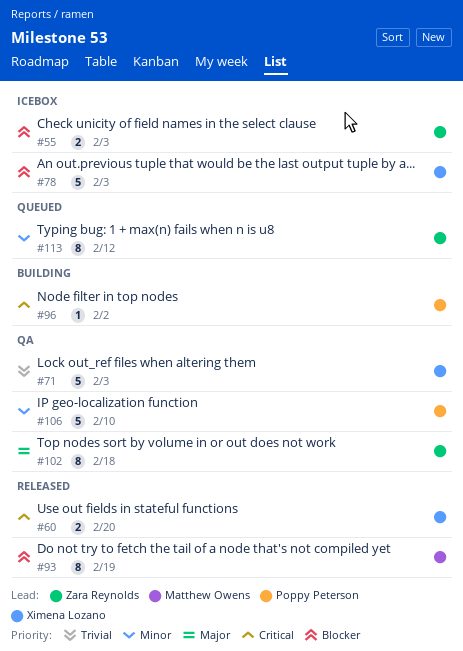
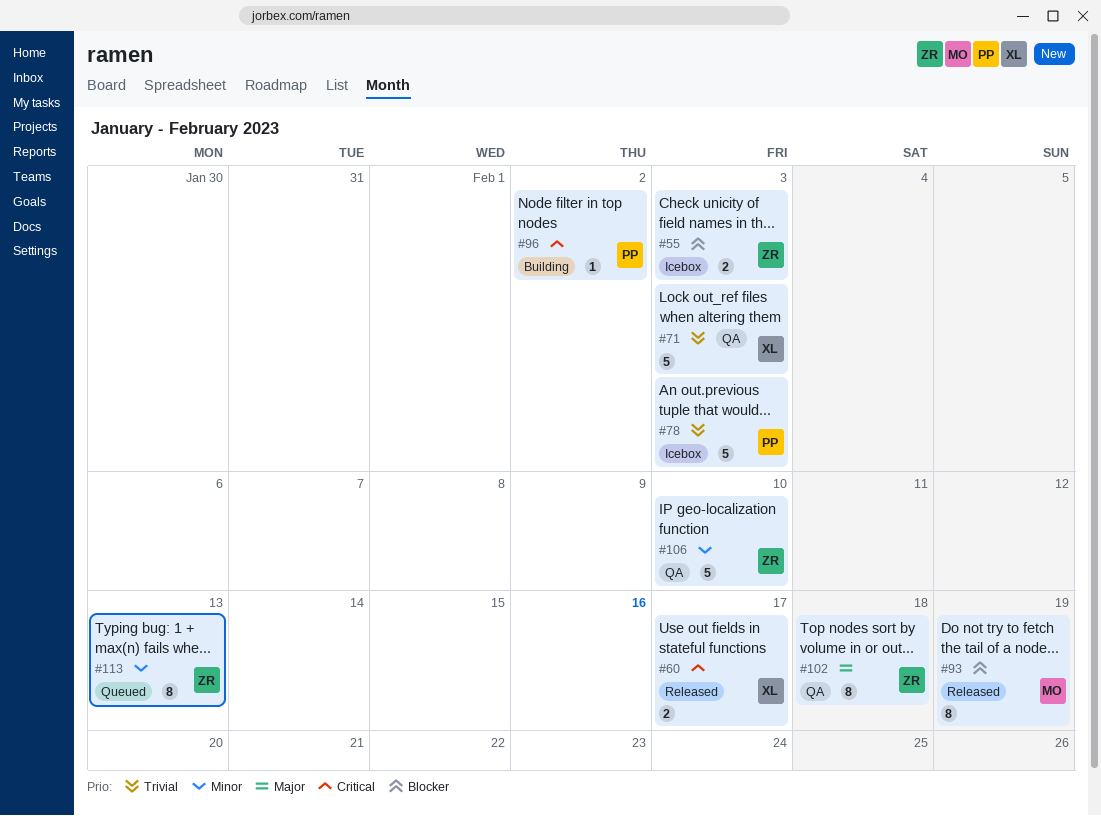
#60, due: Feb 20 -> Feb 17
#78, owner: Ximena Lozano -> Poppy Peterson
#78, priority: Blocker -> Trivial
#106, owner: Poppy Peterson -> Zara Reynolds
#113, due: Feb 12 -> Feb 13

